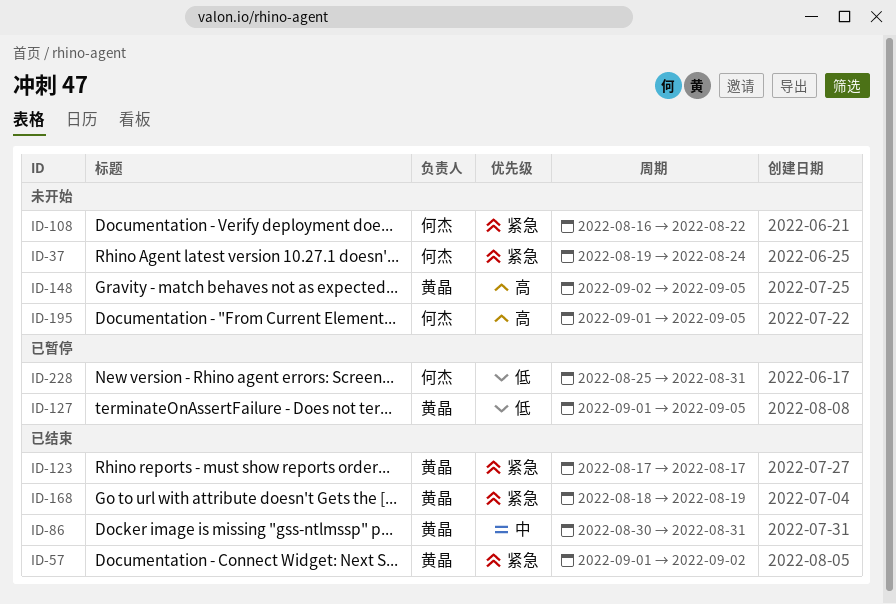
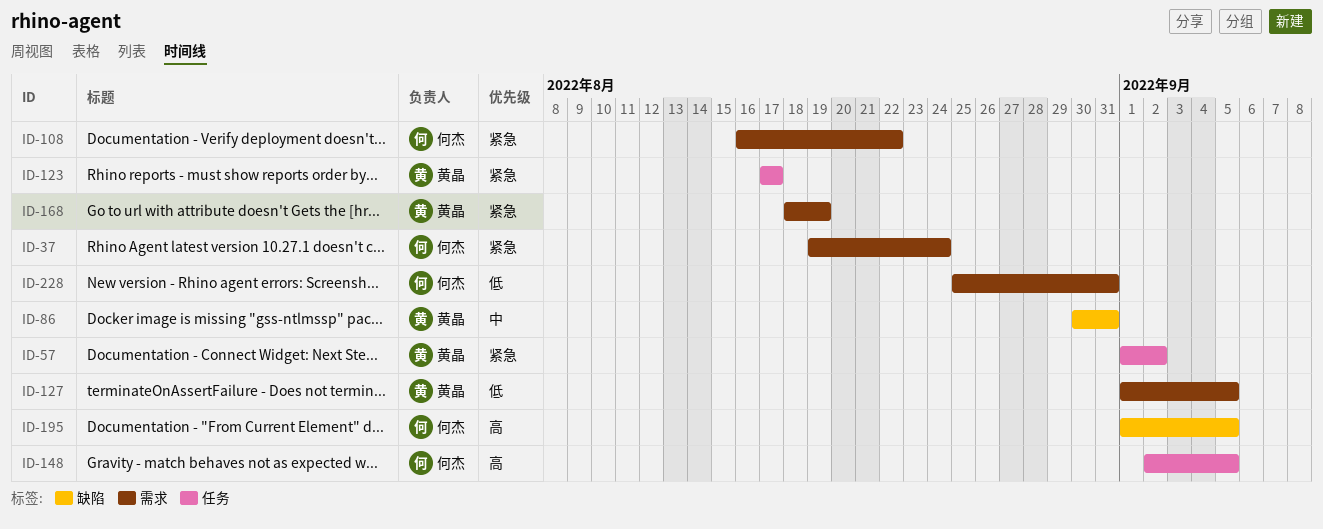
ID-148, owner: 黄晶 -> 何杰

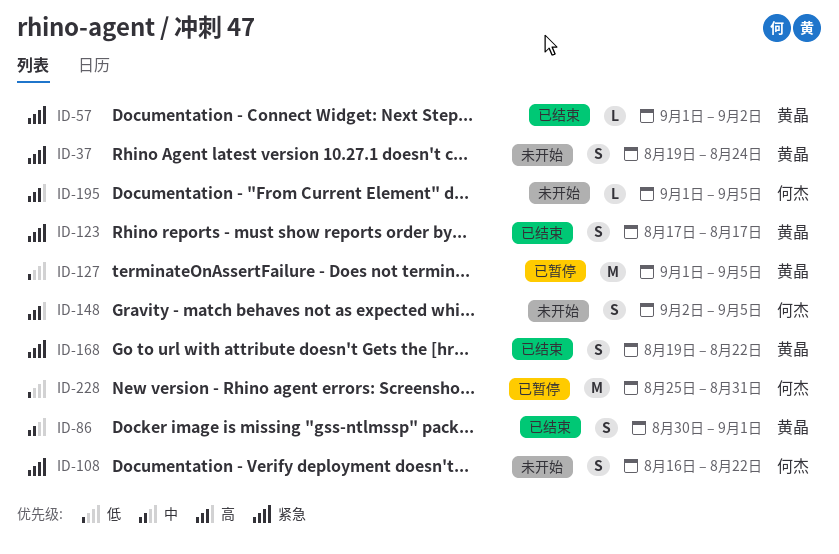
ID-37, owner: 何杰 -> 黄晶
ID-86, due: Aug 31 -> Sep 1
ID-168, start: Aug 18 -> Aug 19
ID-168, due: Aug 19 -> Aug 22

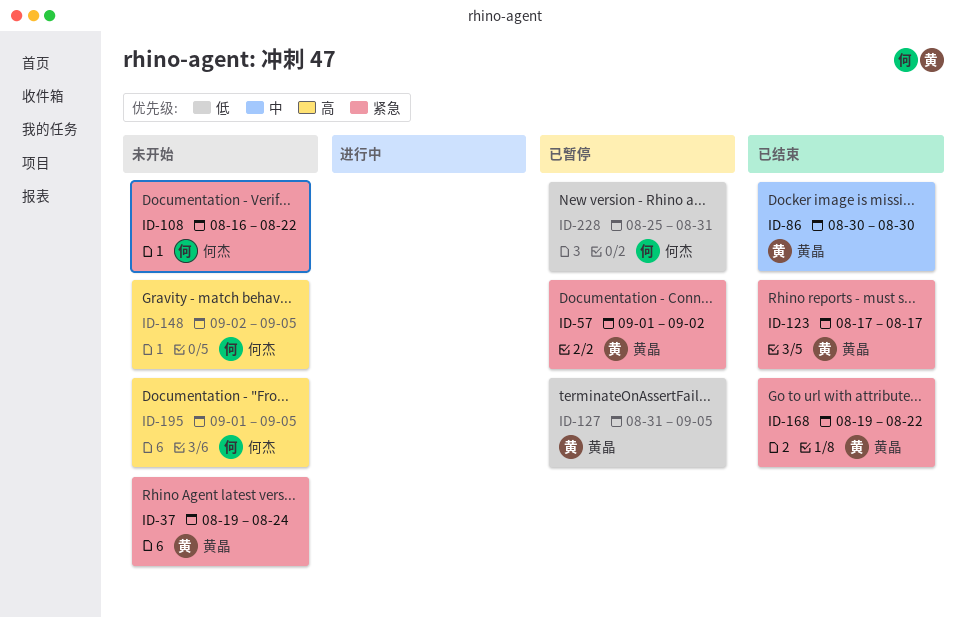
ID-57, status: 已结束 -> 已暂停
ID-86, due: Sep 1 -> Aug 30
ID-127, start: Sep 1 -> Aug 31

